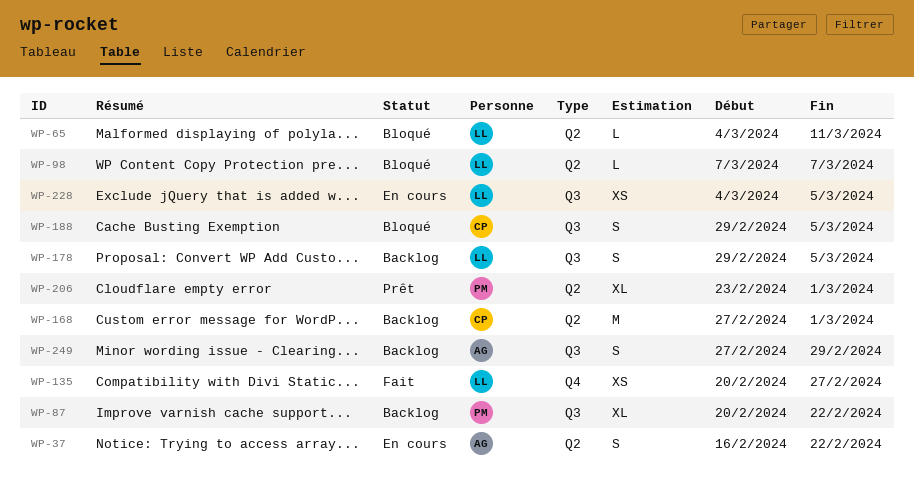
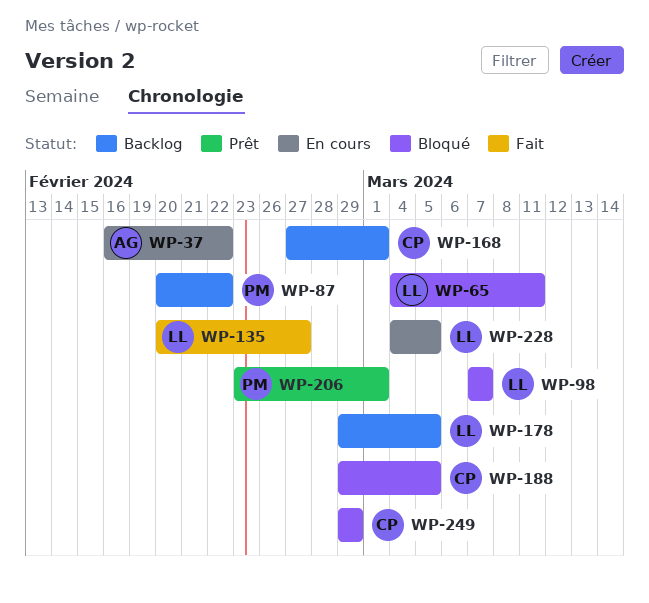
WP-249, status: Backlog -> Bloqué
WP-249, owner: AG -> CP
WP-249, start: Feb 27 -> Feb 29

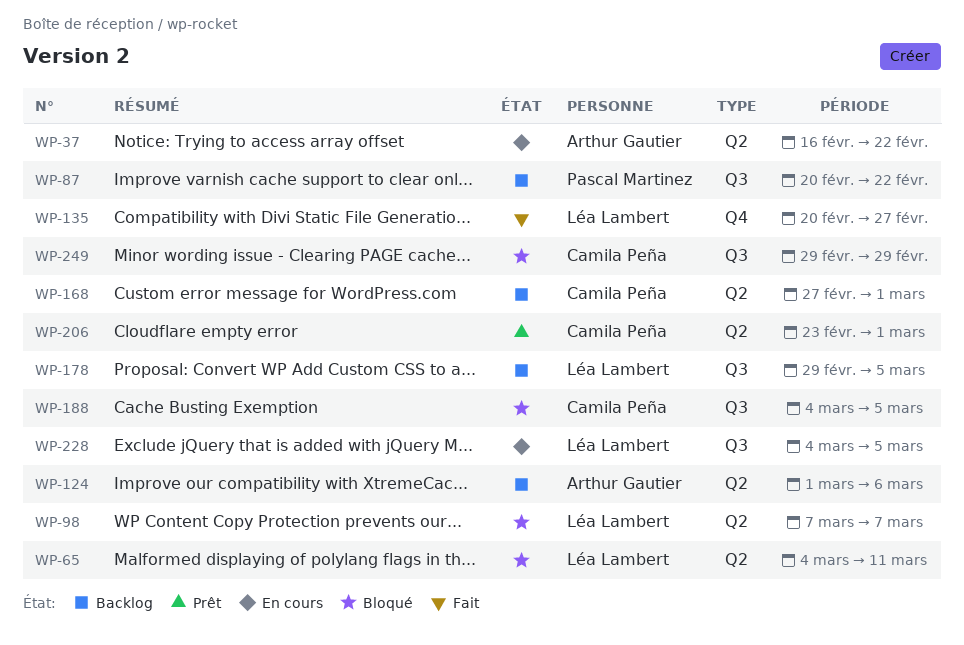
WP-124: none -> present
WP-188, start: Feb 29 -> Mar 4
WP-206, owner: Pascal Martinez -> Camila Peña

